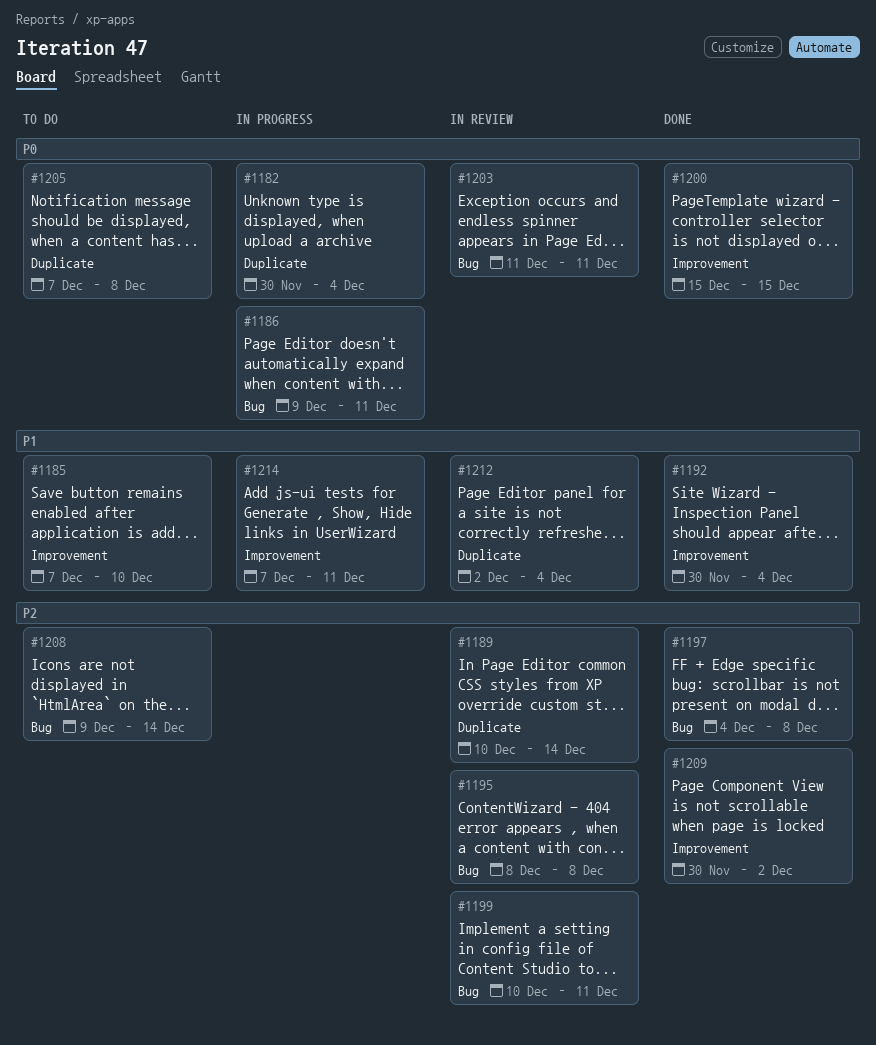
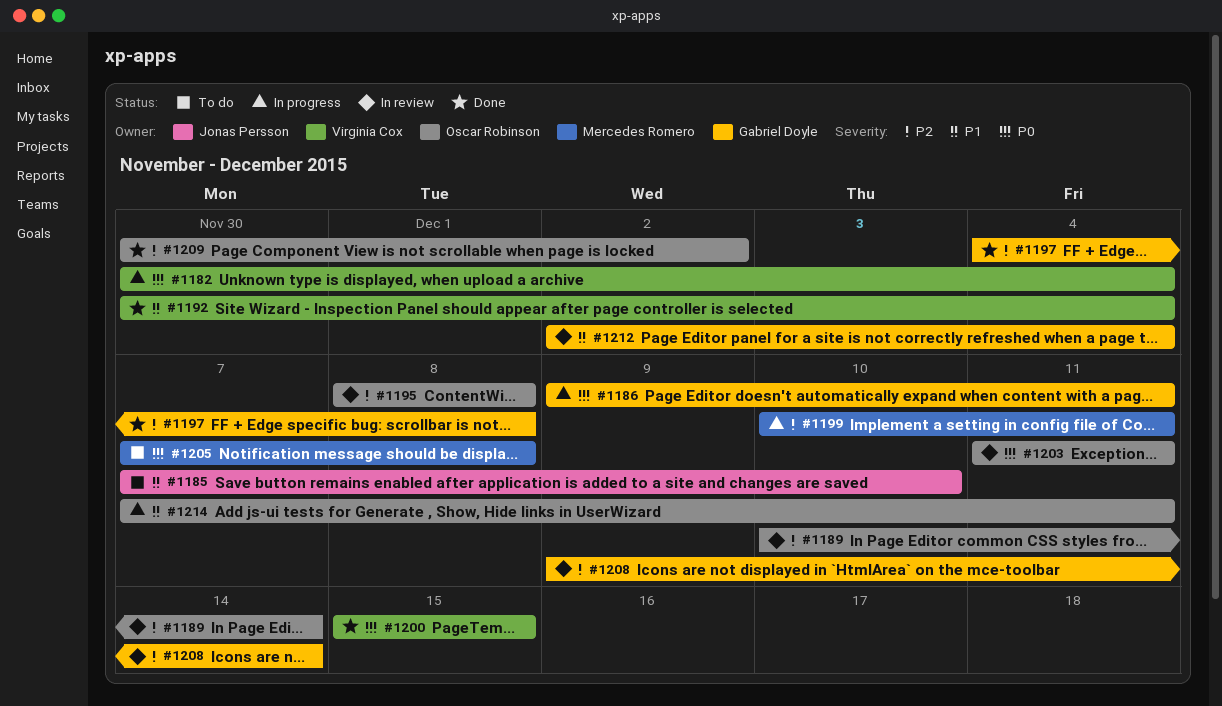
#1199, status: In review -> In progress
#1208, status: To do -> In review

